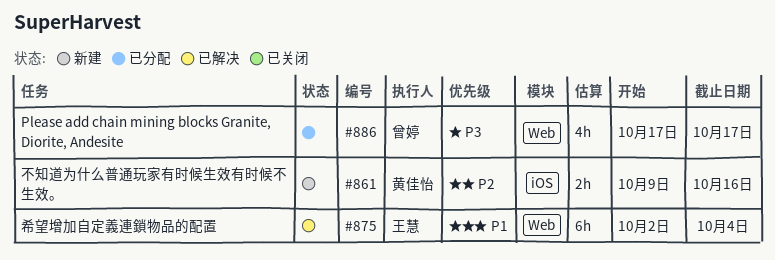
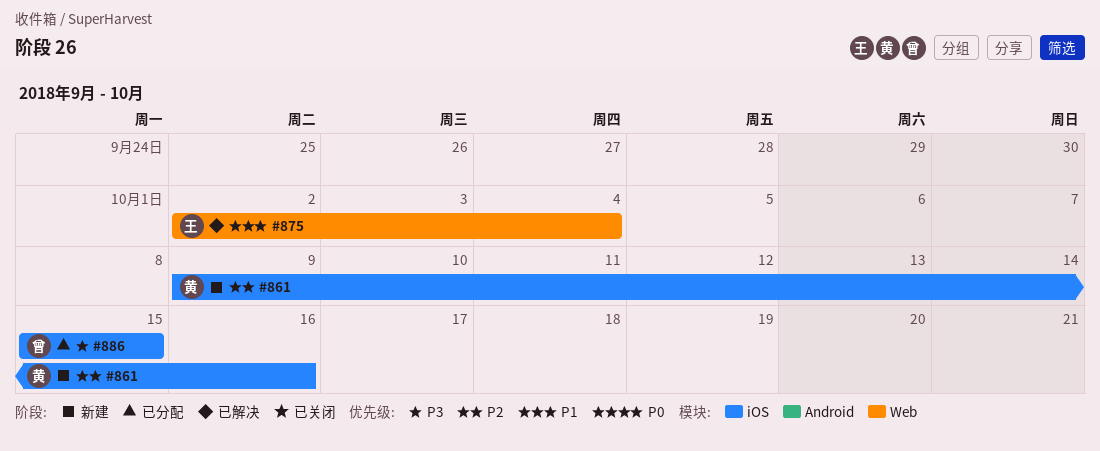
#886, label: Web -> iOS
#886, start: Oct 17 -> Oct 15
#886, due: Oct 17 -> Oct 15

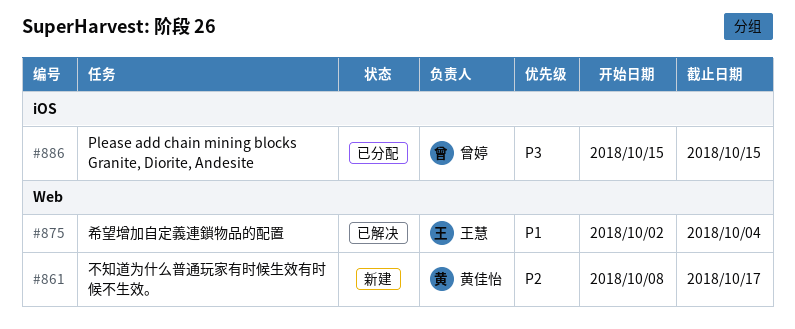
#861, label: iOS -> Web
#861, start: Oct 9 -> Oct 8
#861, due: Oct 16 -> Oct 17

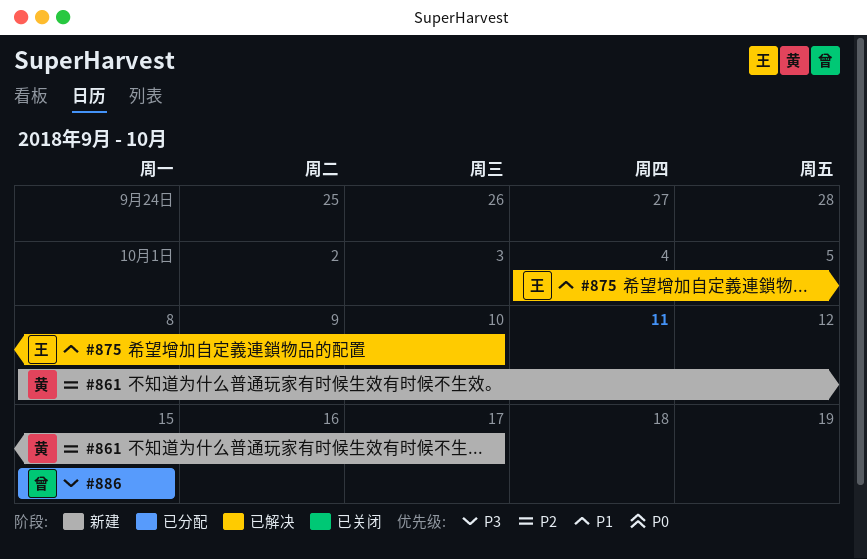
#875, start: Oct 2 -> Oct 4
#875, due: Oct 4 -> Oct 10

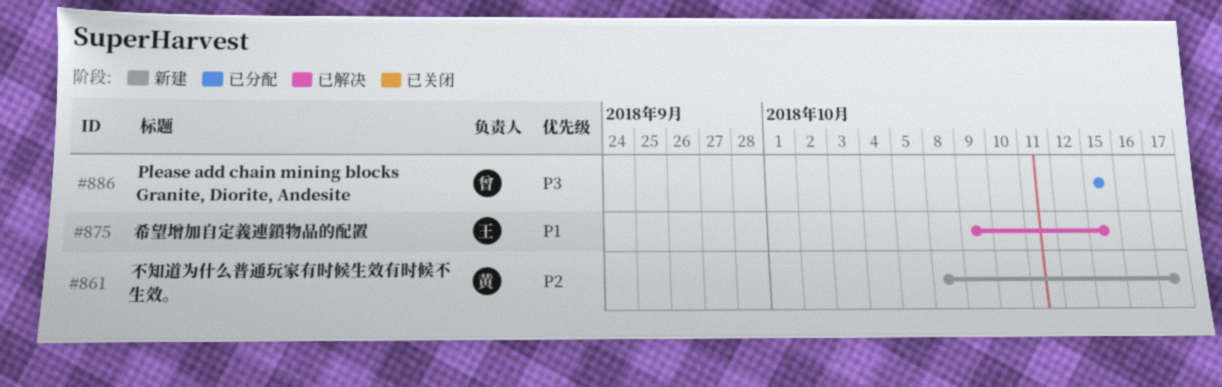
#875, start: Oct 4 -> Oct 9
#875, due: Oct 10 -> Oct 15

